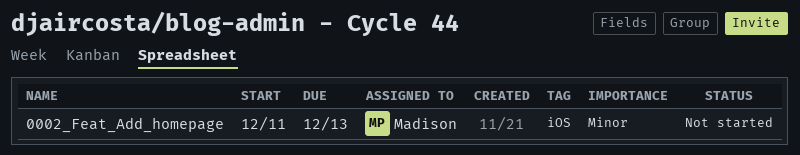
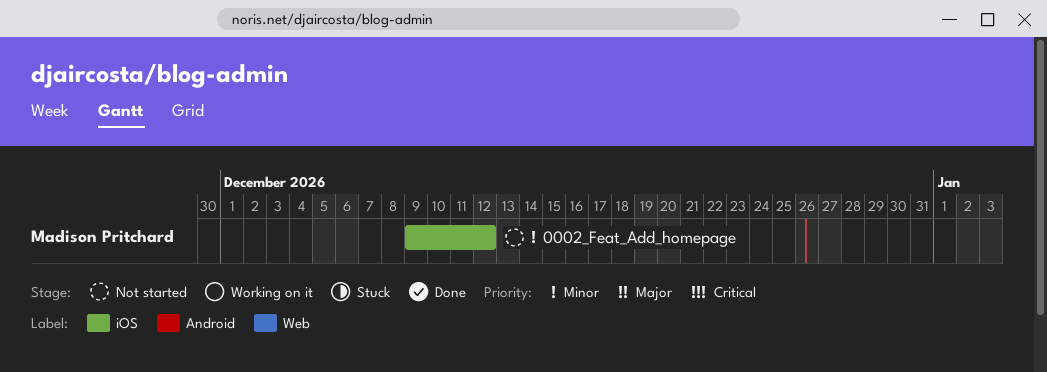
0002_Feat_Add_homepage, start: Dec 11 -> Dec 9
0002_Feat_Add_homepage, due: Dec 13 -> Dec 12

